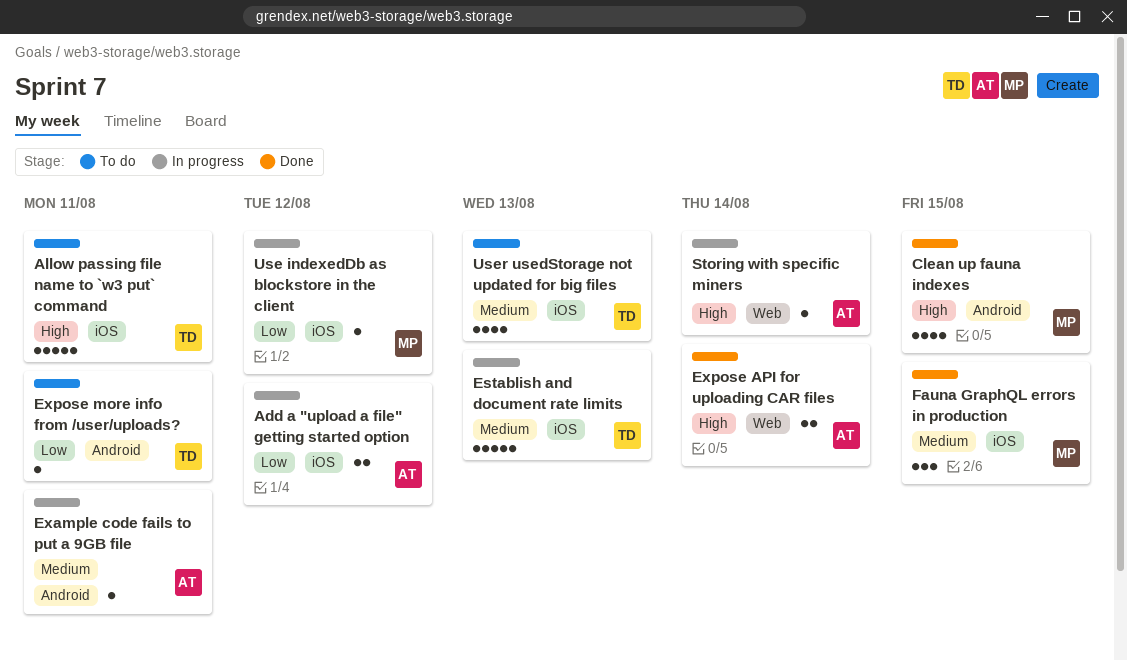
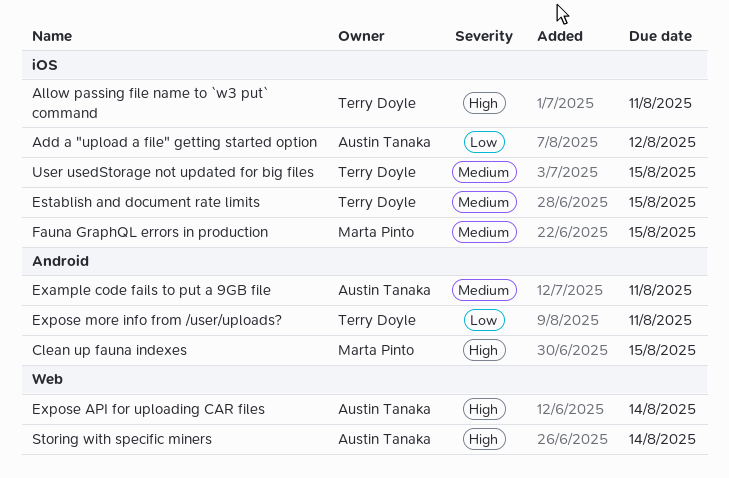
Establish and document rate limits, due: Aug 13 -> Aug 15
Use indexedDb as blockstore in the client: present -> none
User usedStorage not updated for big files, due: Aug 13 -> Aug 15

